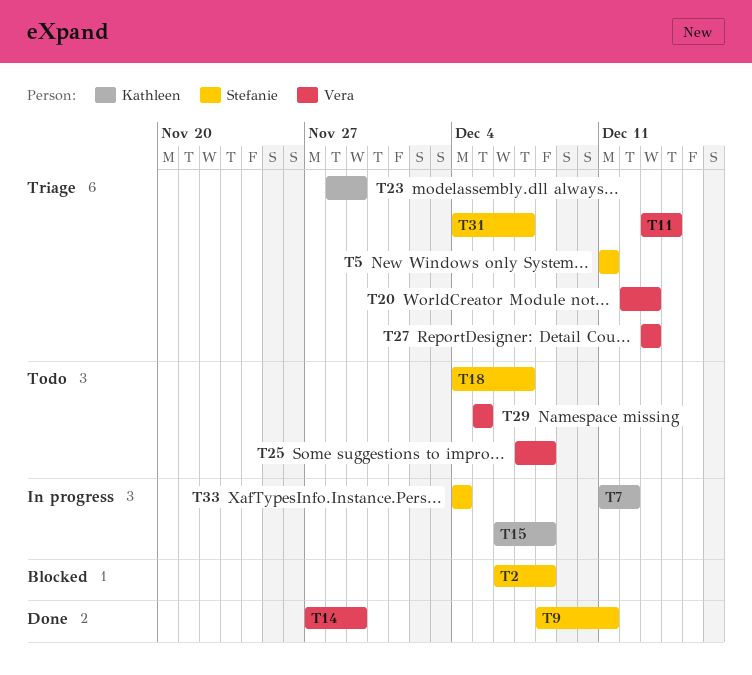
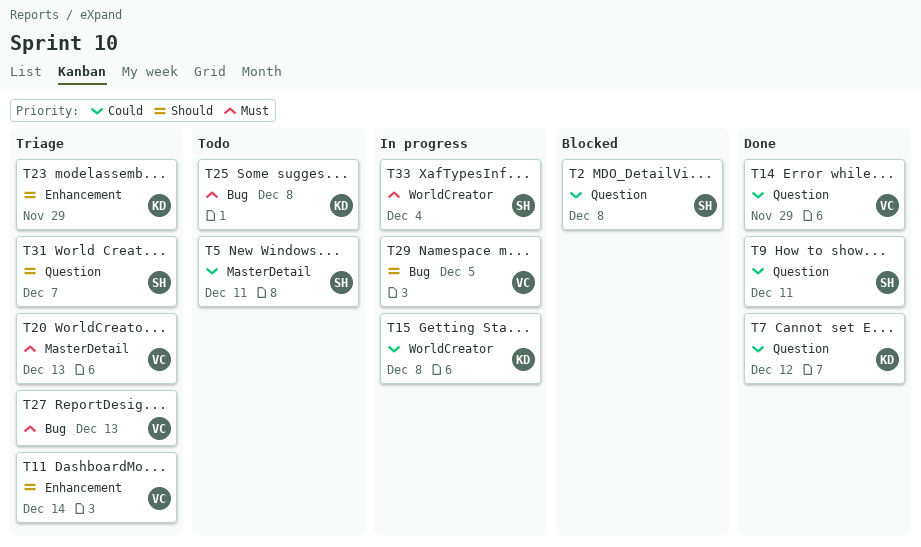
T5, status: Triage -> Todo
T7, status: In progress -> Done
T18: present -> none
T25, owner: Vera -> Kathleen
T29, status: Todo -> In progress

